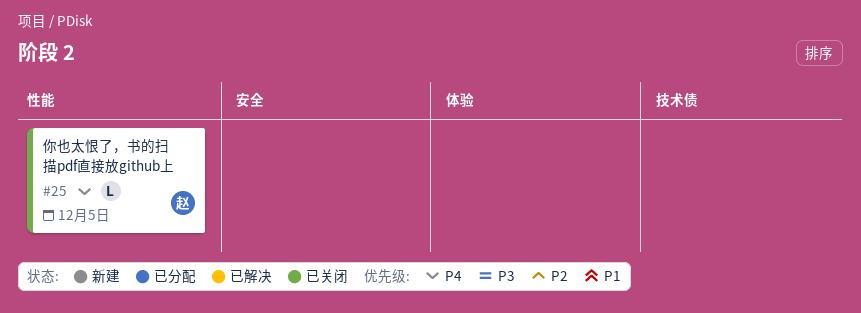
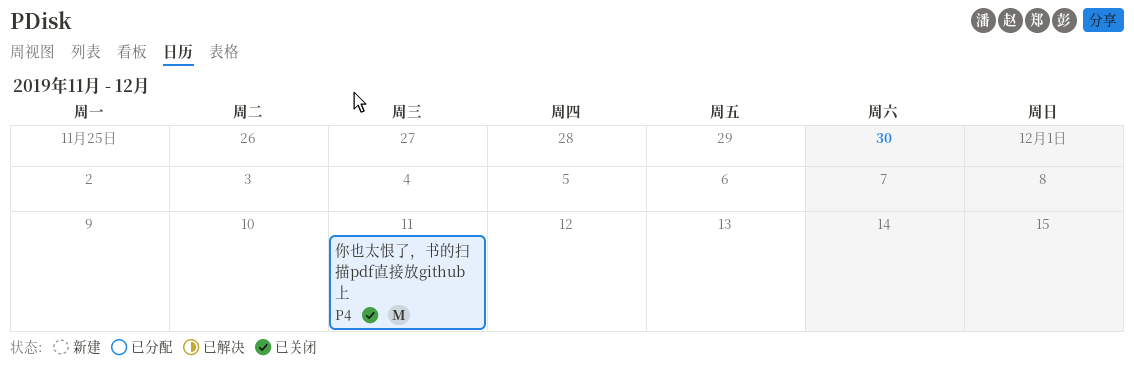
你也太恨了，书的扫描pdf直接放github上, estimate: L -> M
你也太恨了，书的扫描pdf直接放github上, due: Dec 5 -> Dec 11

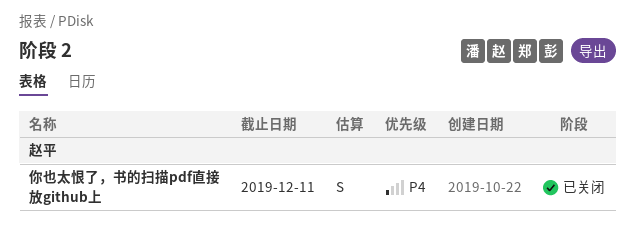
你也太恨了，书的扫描pdf直接放github上, estimate: M -> S

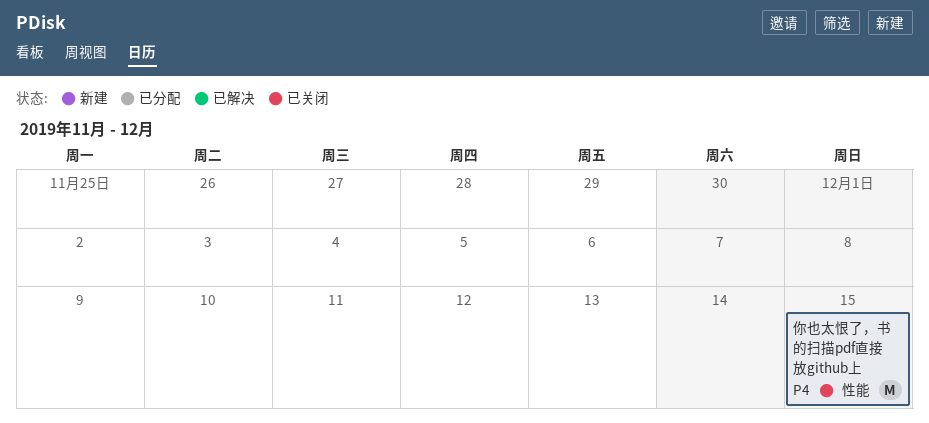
你也太恨了，书的扫描pdf直接放github上, estimate: S -> M
你也太恨了，书的扫描pdf直接放github上, due: Dec 11 -> Dec 15

